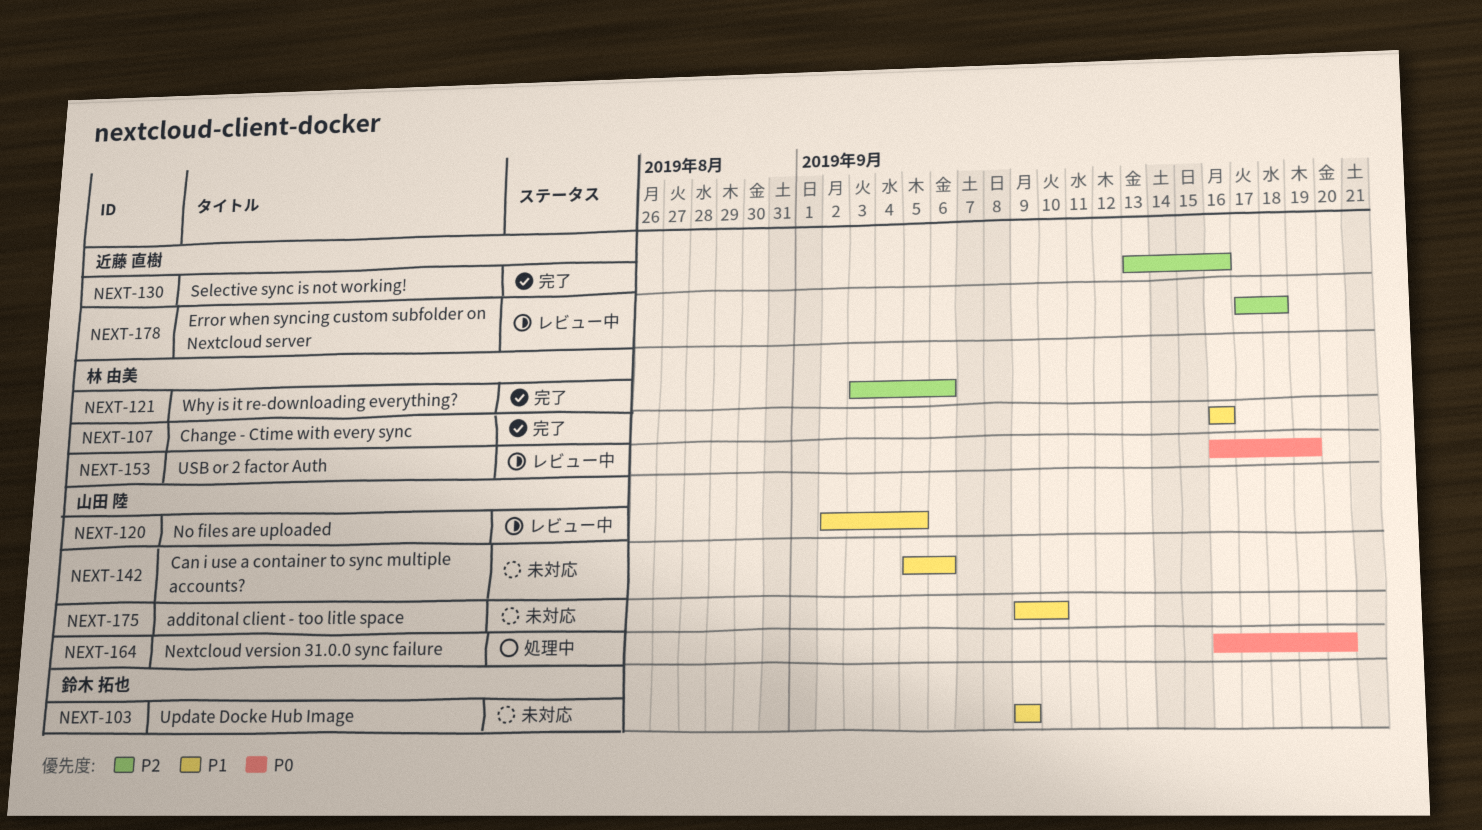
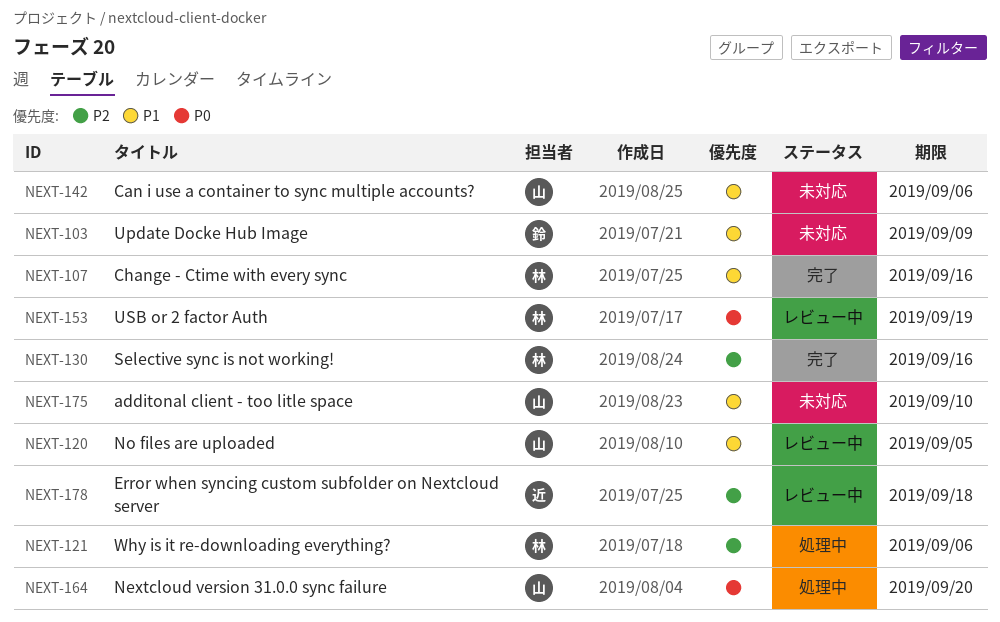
NEXT-121, status: 完了 -> 処理中
NEXT-130, owner: 近藤 直樹 -> 林 由美

